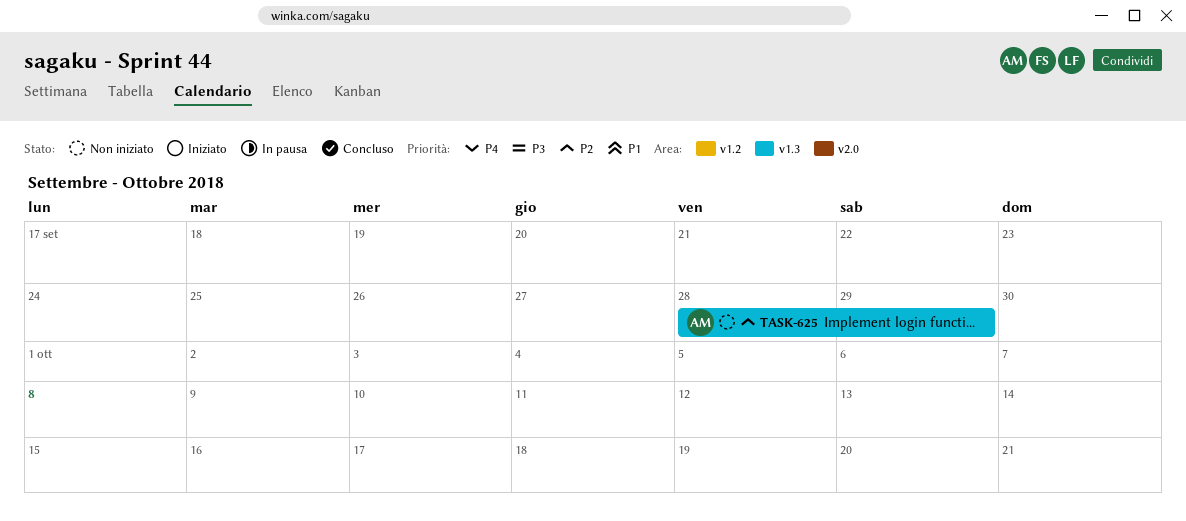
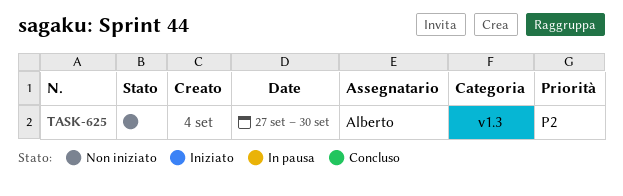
TASK-625, start: Sep 28 -> Sep 27
TASK-625, due: Sep 29 -> Sep 30

